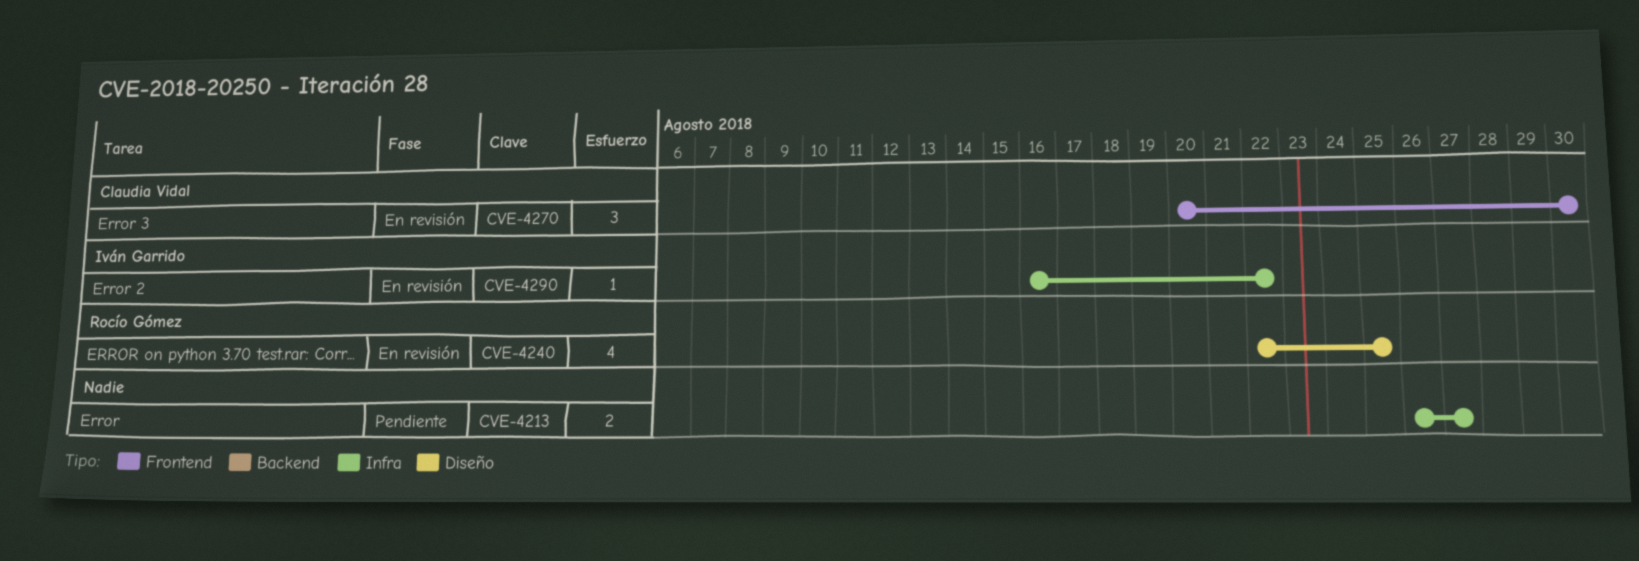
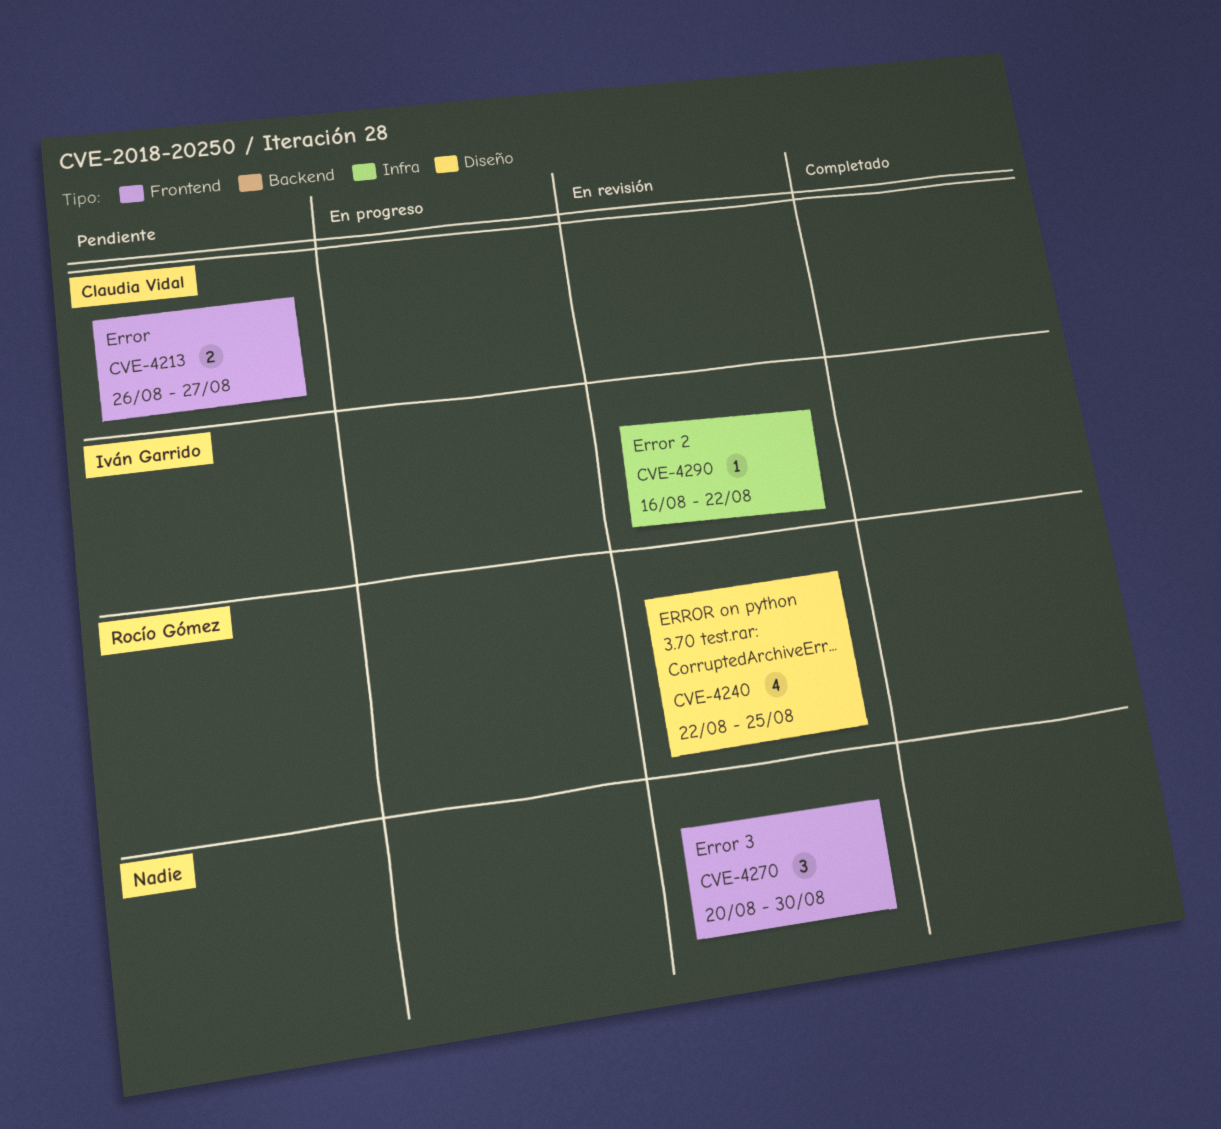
CVE-4213, owner: none -> Claudia Vidal
CVE-4213, label: Infra -> Frontend
CVE-4270, owner: Claudia Vidal -> none

